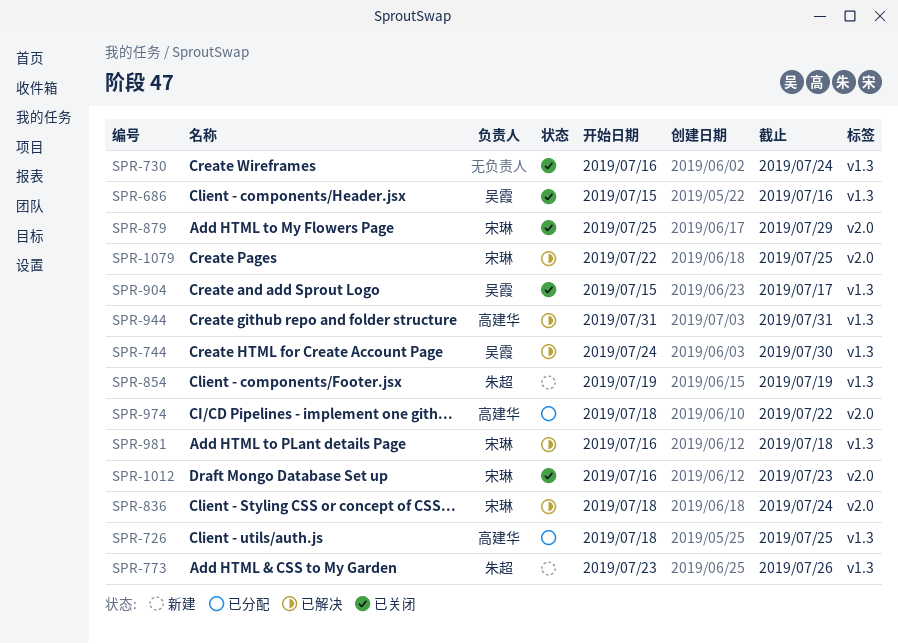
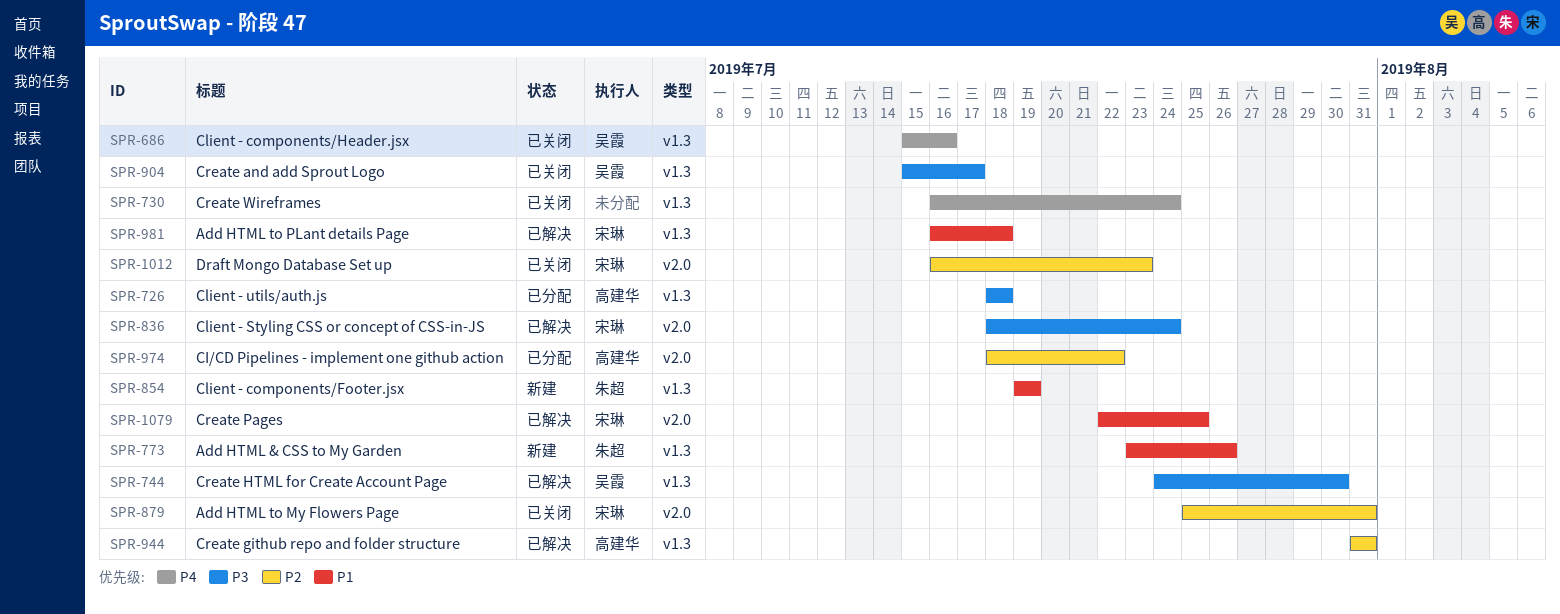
SPR-726, due: Jul 25 -> Jul 18
SPR-879, due: Jul 29 -> Jul 31

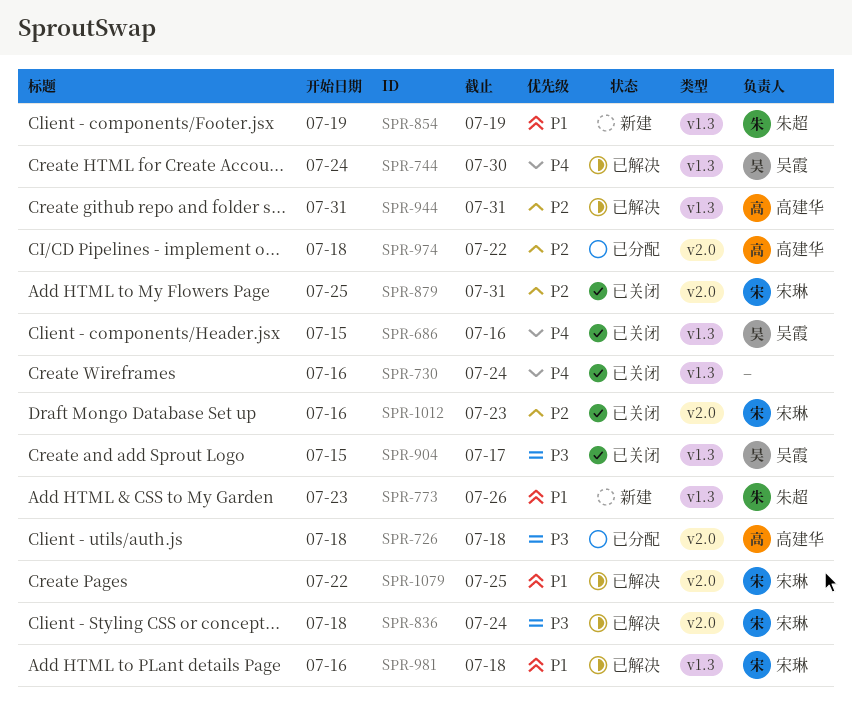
SPR-726, label: v1.3 -> v2.0
SPR-744, priority: P3 -> P4

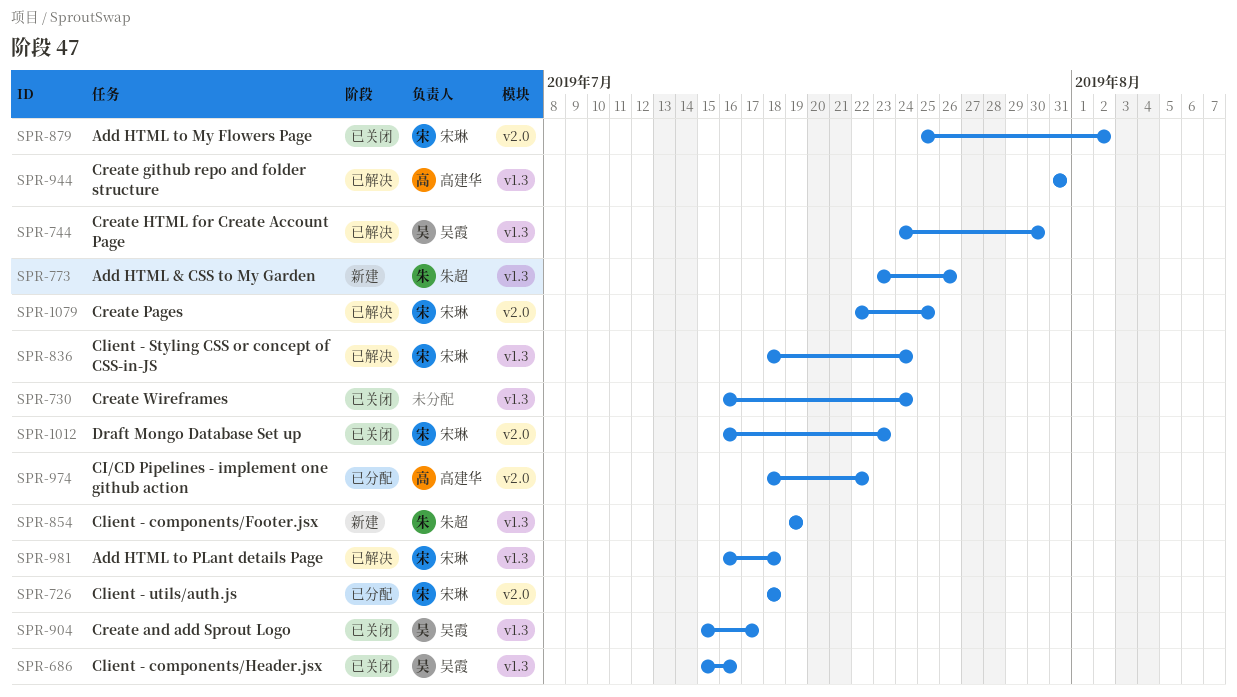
SPR-726, owner: 高建华 -> 宋琳
SPR-836, label: v2.0 -> v1.3
SPR-879, due: Jul 31 -> Aug 2

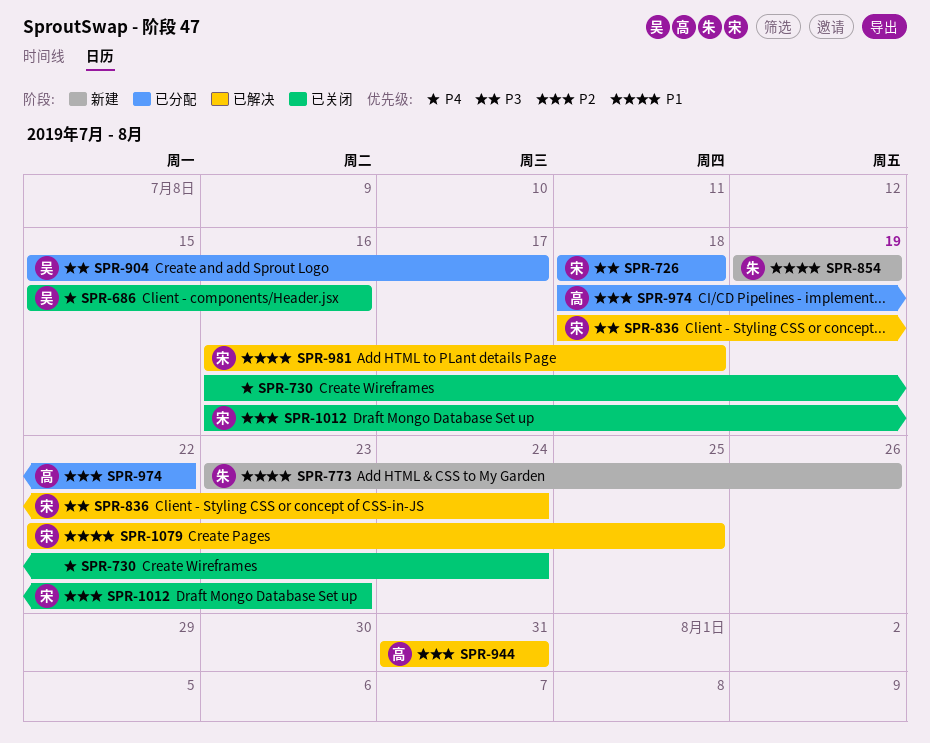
SPR-744: present -> none
SPR-879: present -> none
SPR-904, status: 已关闭 -> 已分配

